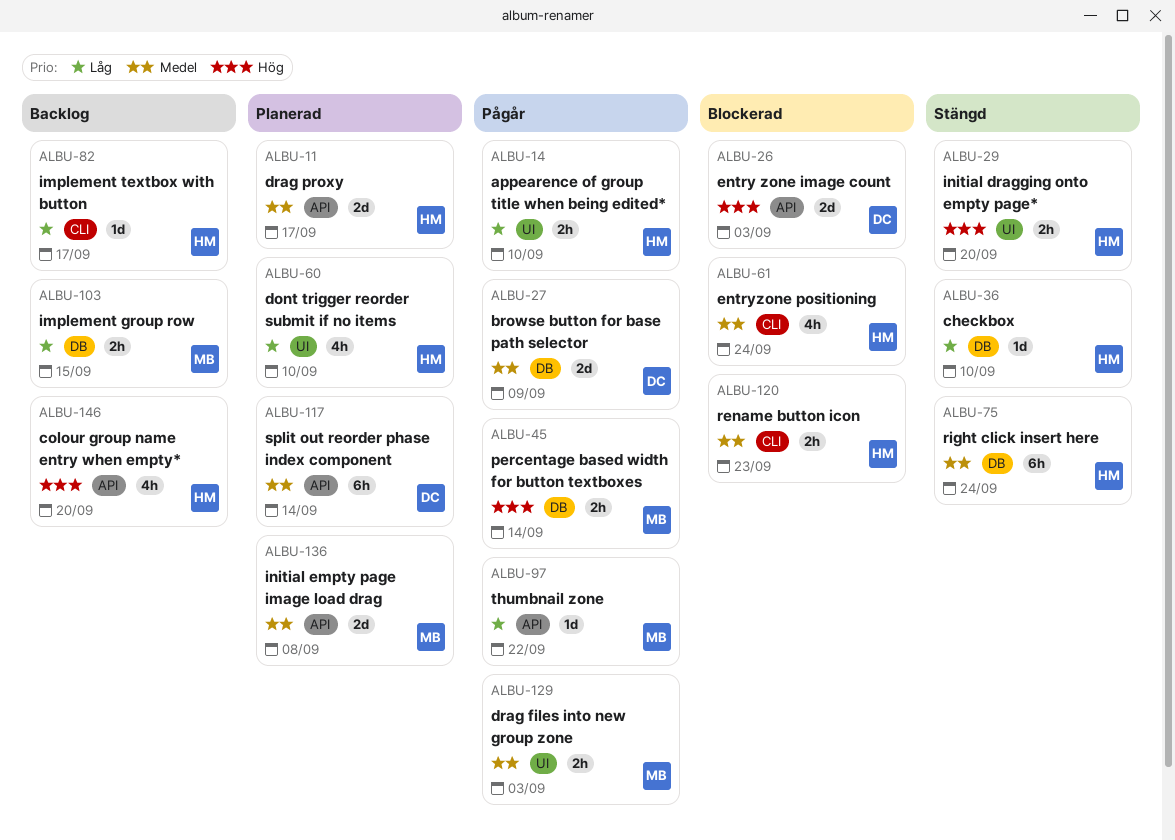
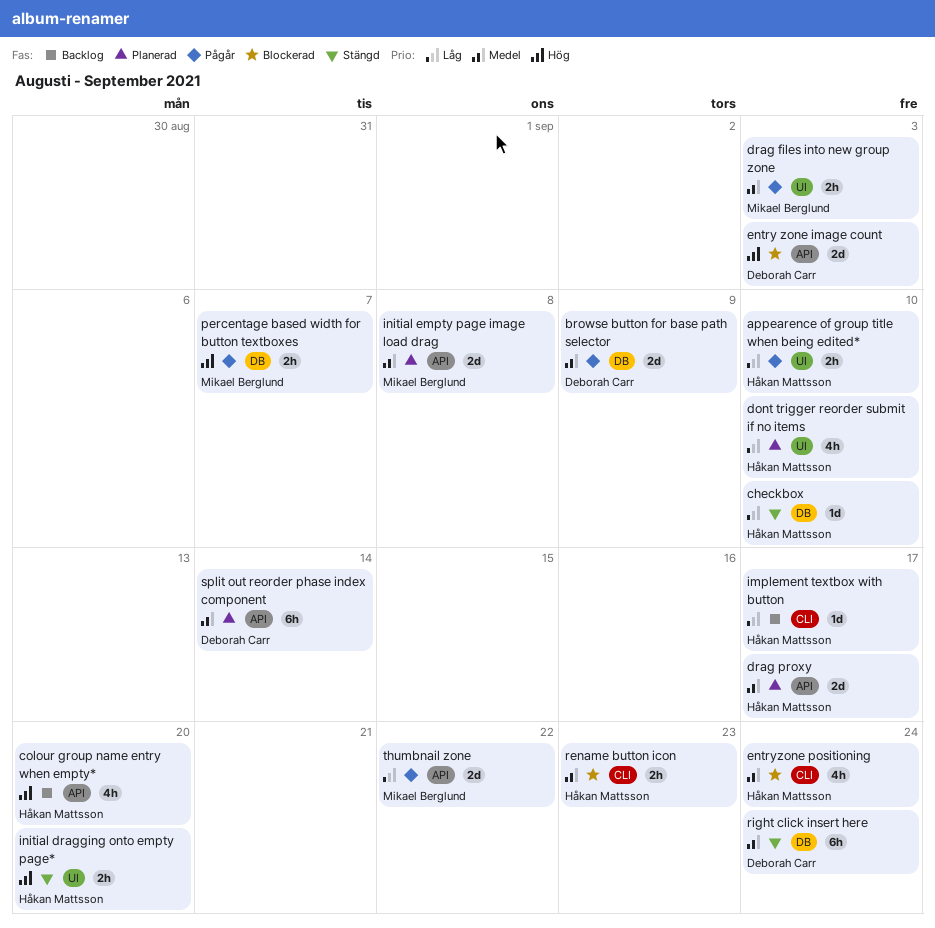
implement group row: present -> none
percentage based width for button textboxes, due: Sep 14 -> Sep 7
right click insert here, owner: Håkan Mattsson -> Deborah Carr
thumbnail zone, estimate: 1d -> 2d

